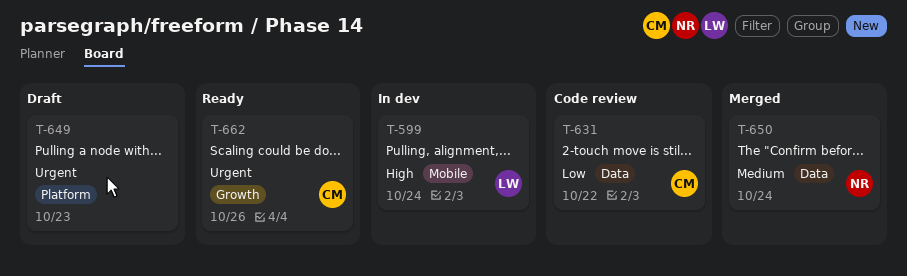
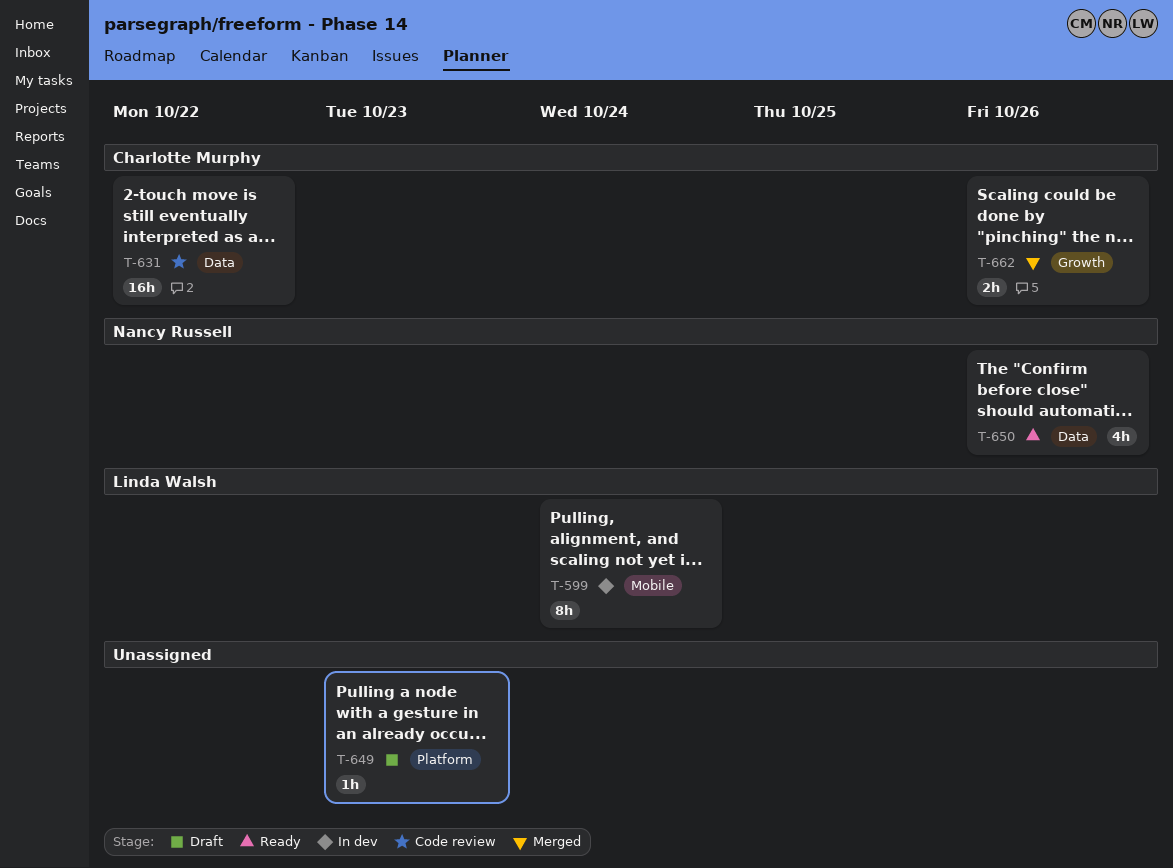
T-650, status: Merged -> Ready
T-650, due: Oct 24 -> Oct 26
T-662, status: Ready -> Merged

